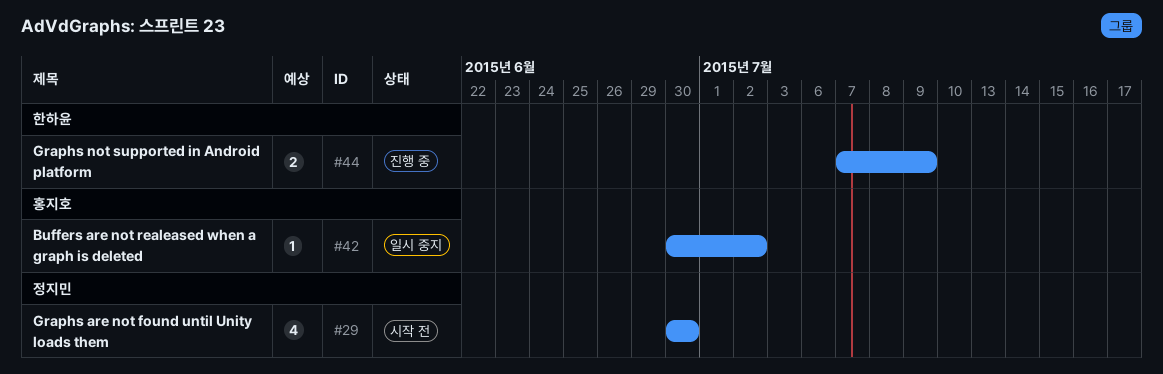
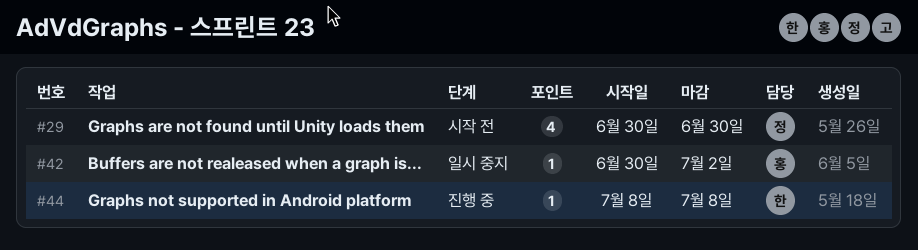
#44, estimate: 2 -> 1
#44, start: Jul 7 -> Jul 8
#44, due: Jul 9 -> Jul 8

